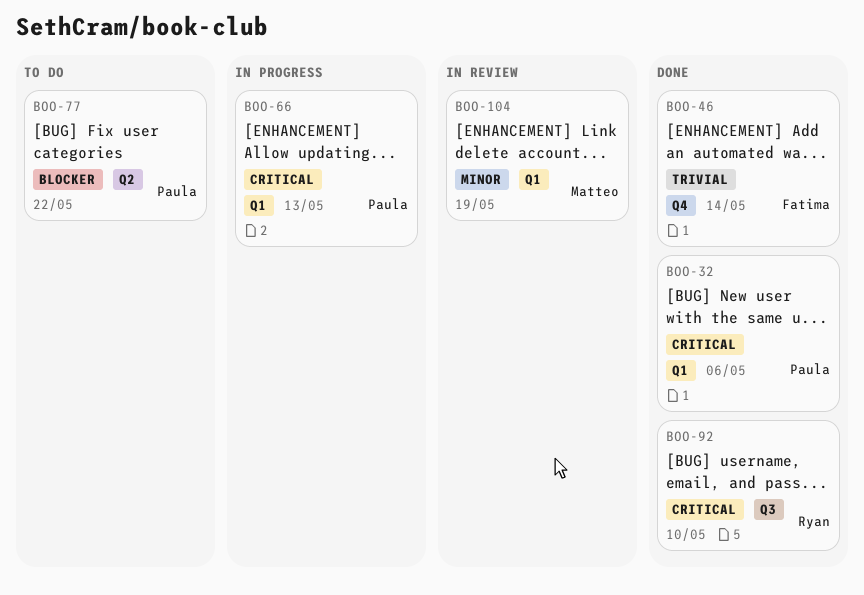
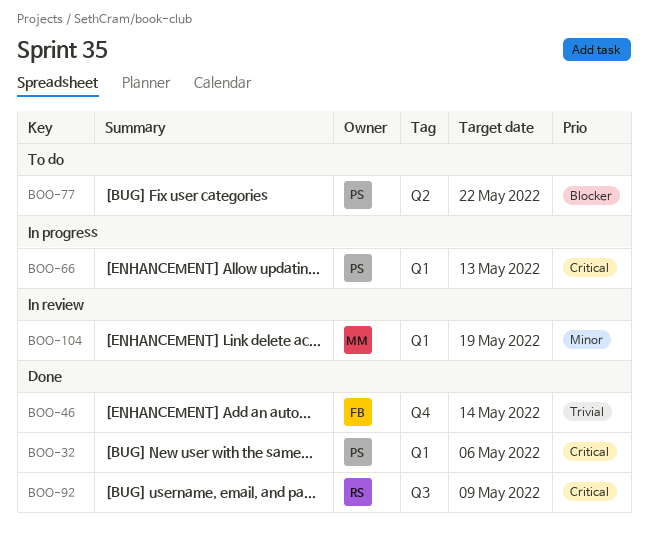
BOO-92, due: May 10 -> May 9

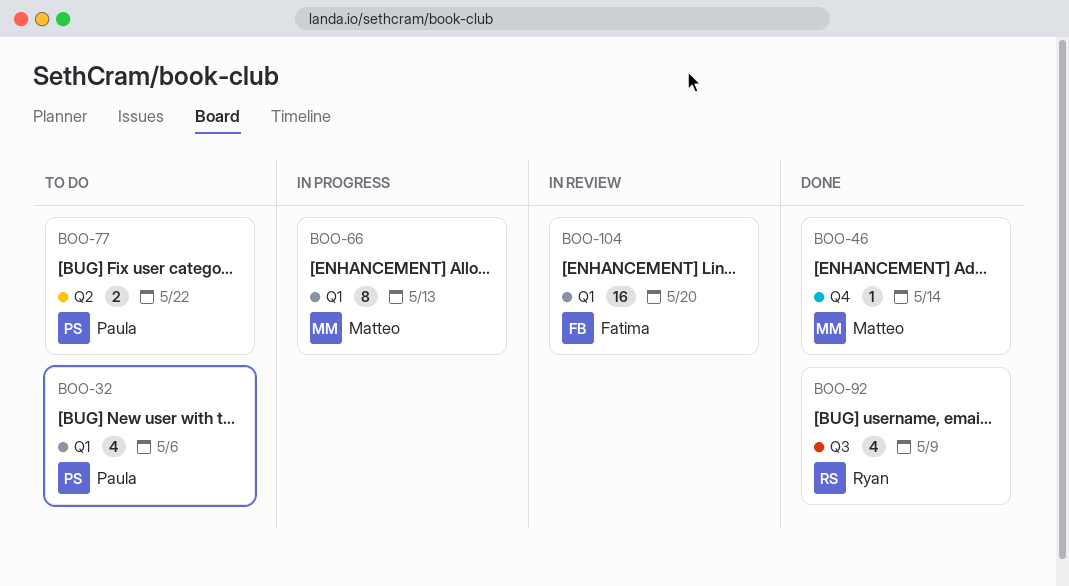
BOO-32, status: Done -> To do
BOO-46, owner: Fatima -> Matteo
BOO-66, owner: Paula -> Matteo
BOO-104, owner: Matteo -> Fatima
BOO-104, due: May 19 -> May 20

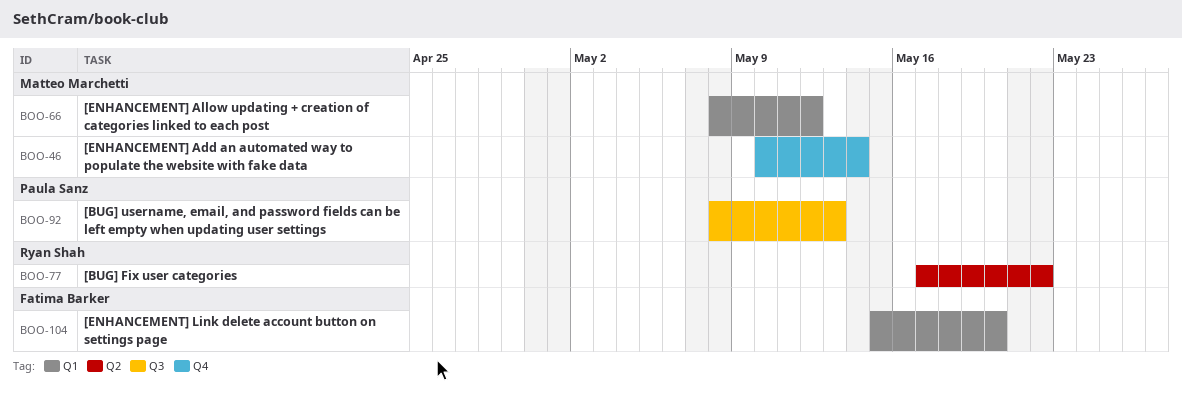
BOO-32: present -> none
BOO-66, due: May 13 -> May 12
BOO-77, owner: Paula Sanz -> Ryan Shah
BOO-92, owner: Ryan Shah -> Paula Sanz
BOO-92, due: May 9 -> May 13

